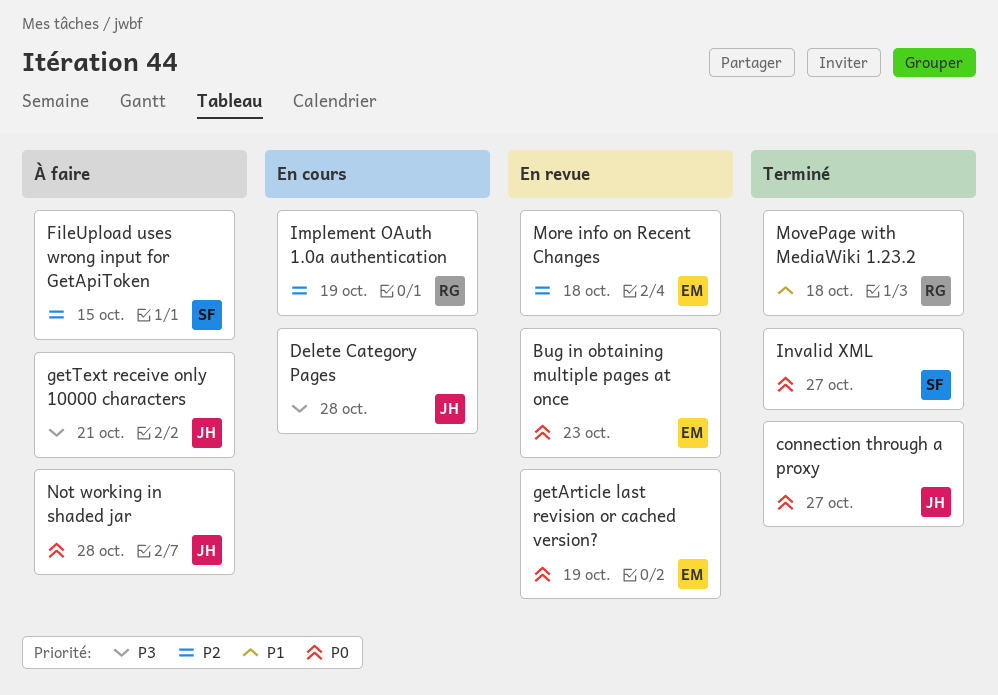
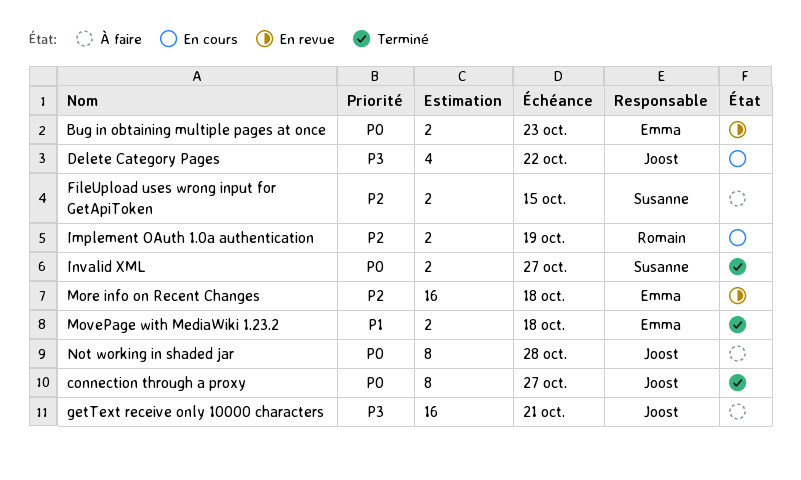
Delete Category Pages, due: Oct 28 -> Oct 22
getArticle last revision or cached version?: present -> none
MovePage with MediaWiki 1.23.2, owner: Romain -> Emma

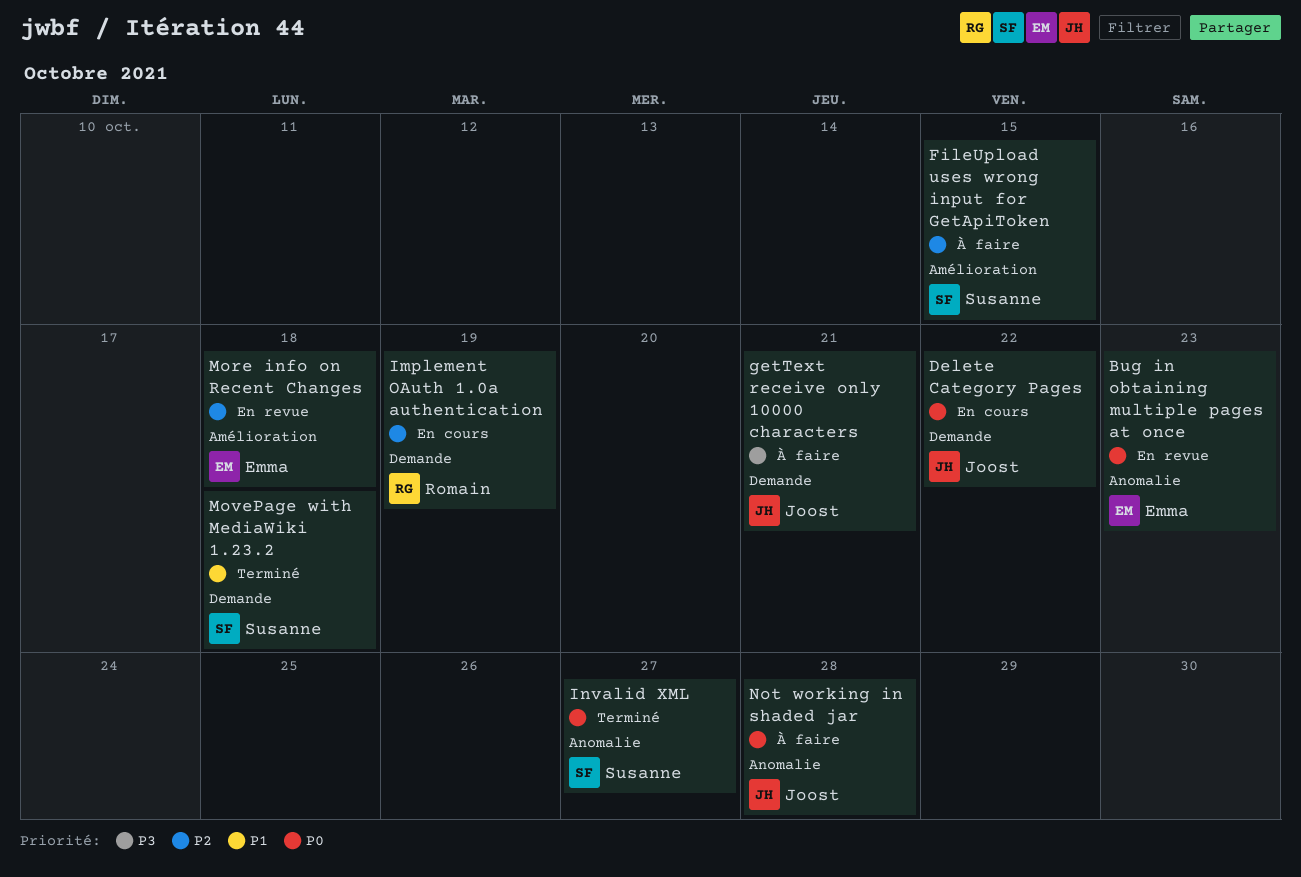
connection through a proxy: present -> none
Delete Category Pages, priority: P3 -> P0
MovePage with MediaWiki 1.23.2, owner: Emma -> Susanne

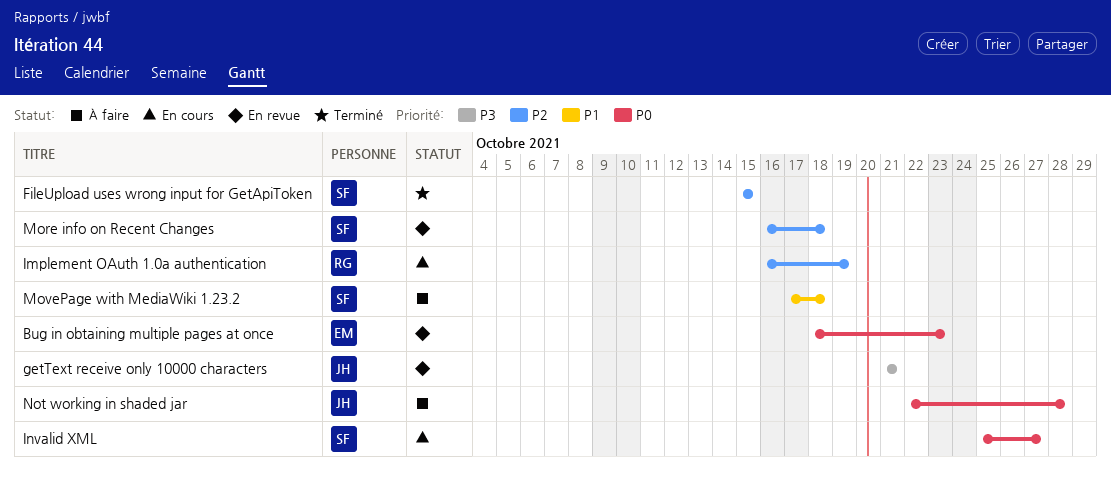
Delete Category Pages: present -> none
FileUpload uses wrong input for GetApiToken, status: À faire -> Terminé
getText receive only 10000 characters, status: À faire -> En revue
Invalid XML, status: Terminé -> En cours
More info on Recent Changes, owner: Emma -> Susanne
MovePage with MediaWiki 1.23.2, status: Terminé -> À faire

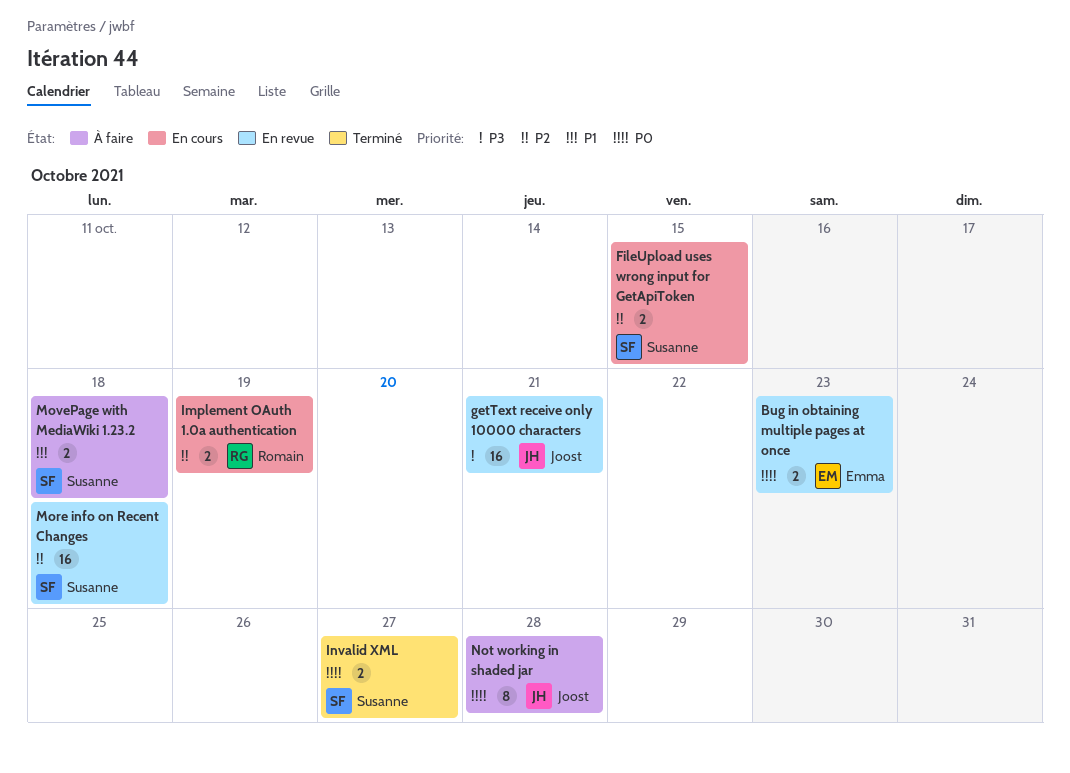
FileUpload uses wrong input for GetApiToken, status: Terminé -> En cours
Invalid XML, status: En cours -> Terminé

